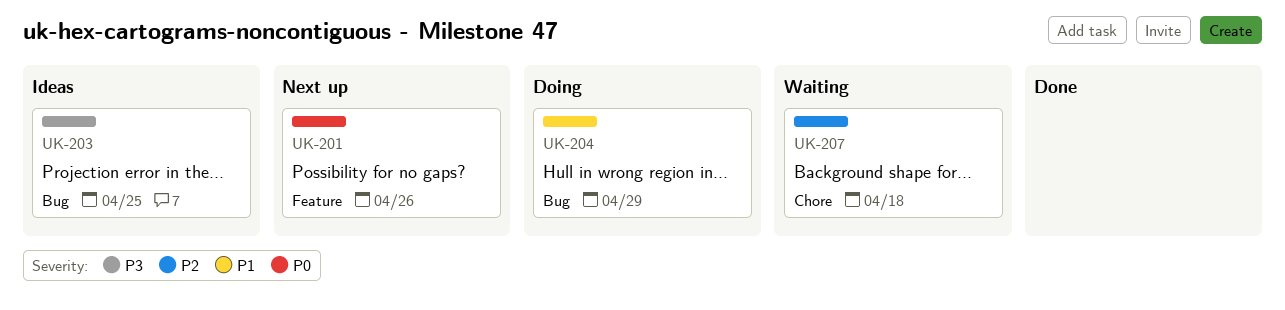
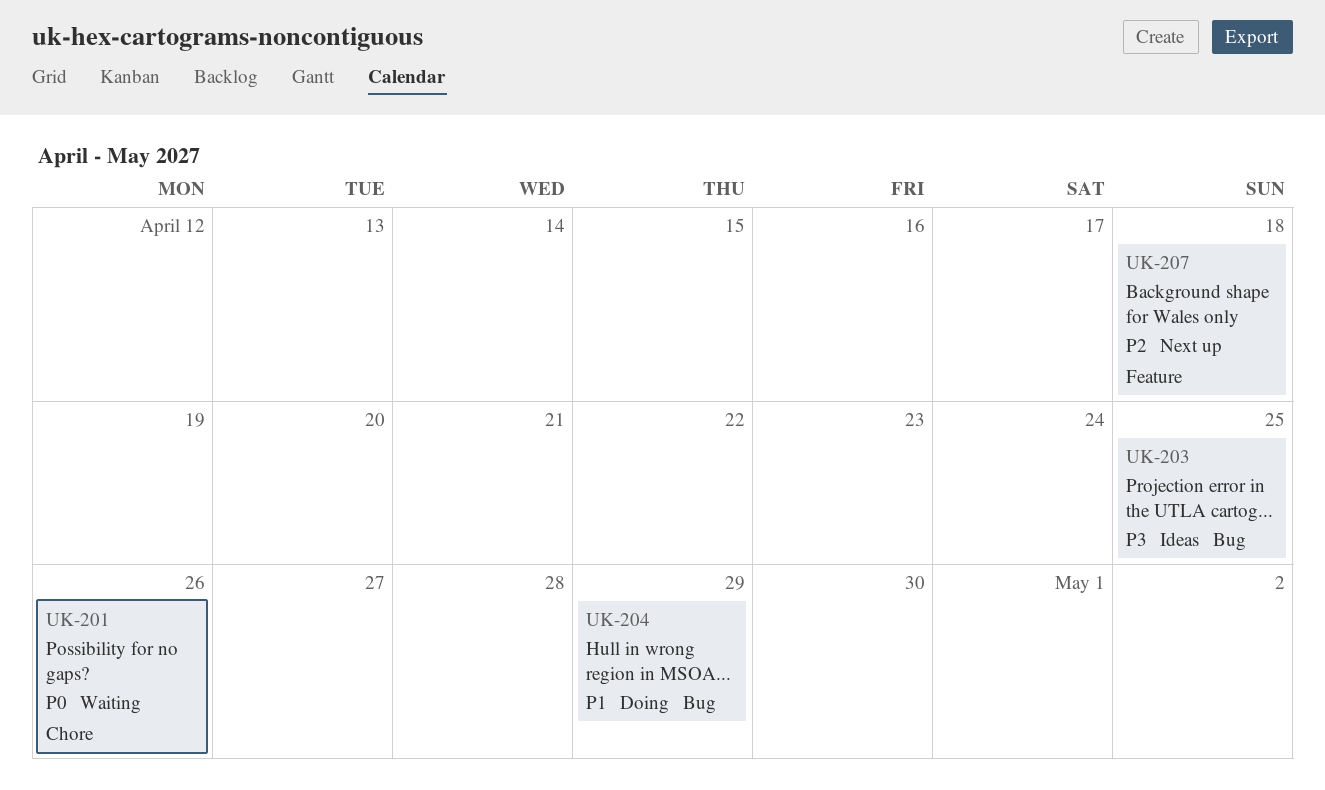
UK-201, status: Next up -> Waiting
UK-201, label: Feature -> Chore
UK-207, status: Waiting -> Next up
UK-207, label: Chore -> Feature

